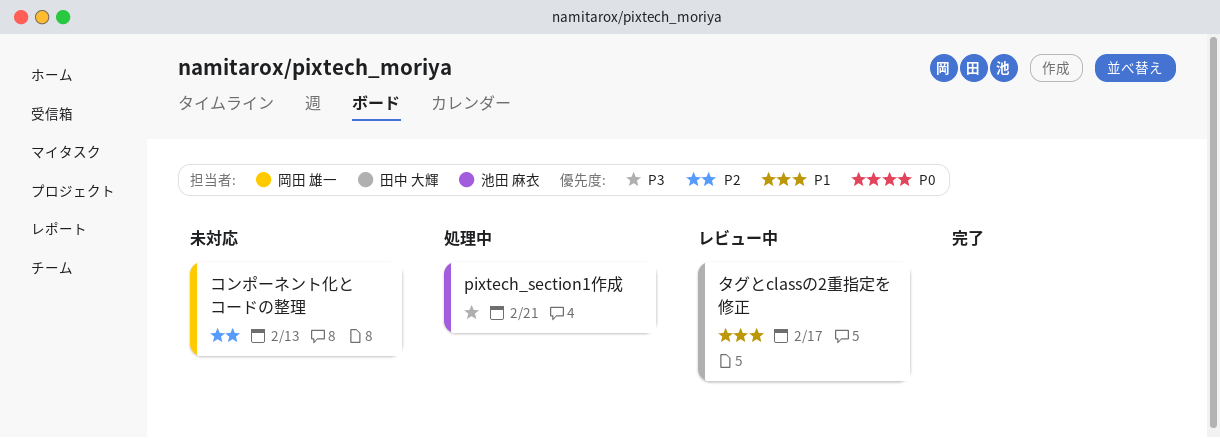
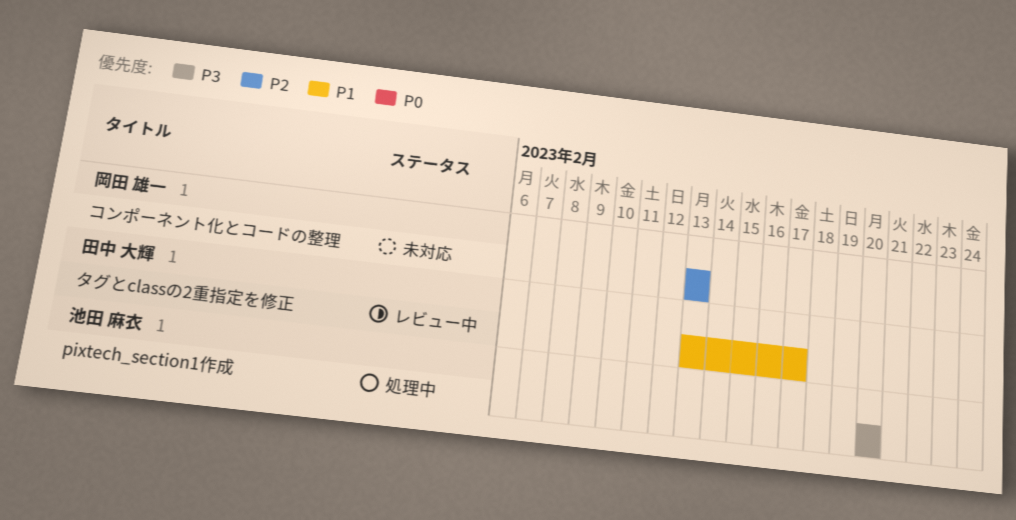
pixtech_section1作成, due: Feb 21 -> Feb 20

